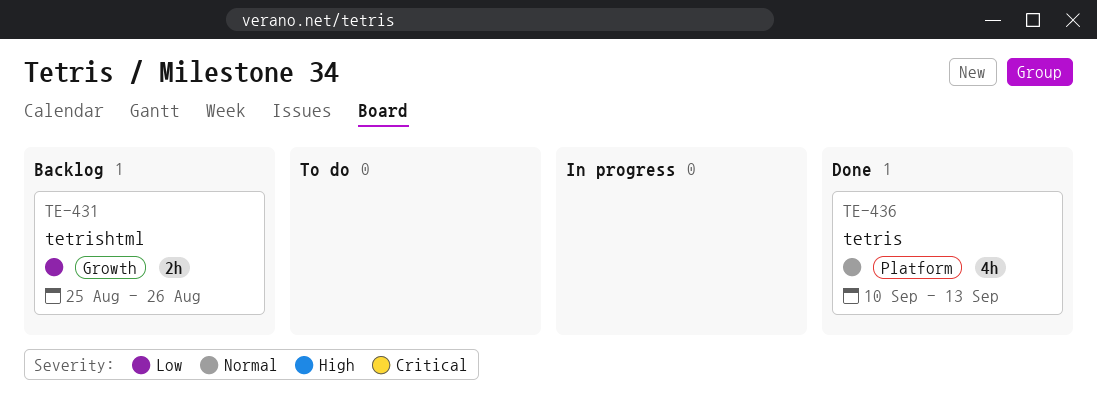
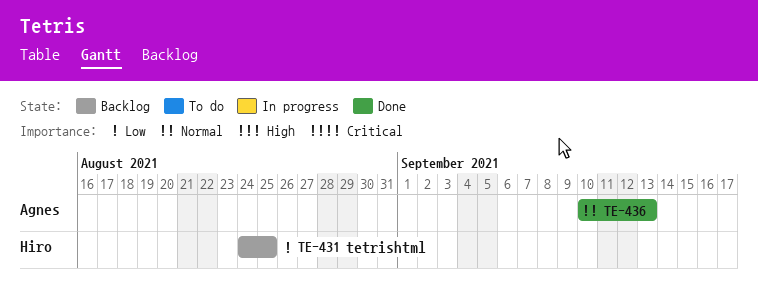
TE-431, start: Aug 25 -> Aug 24
TE-431, due: Aug 26 -> Aug 25

